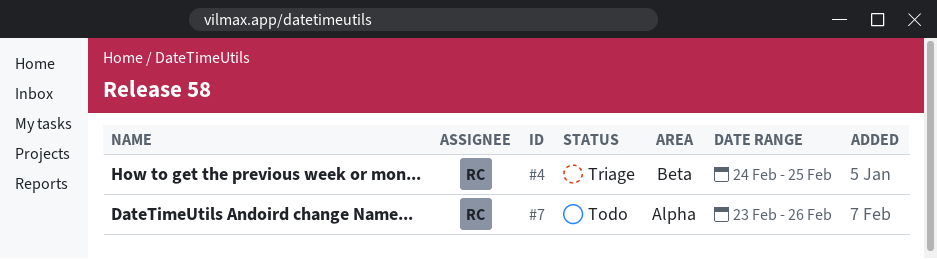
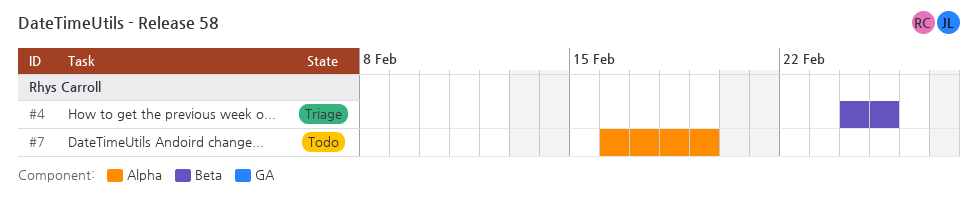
#7, start: Feb 23 -> Feb 16
#7, due: Feb 26 -> Feb 19

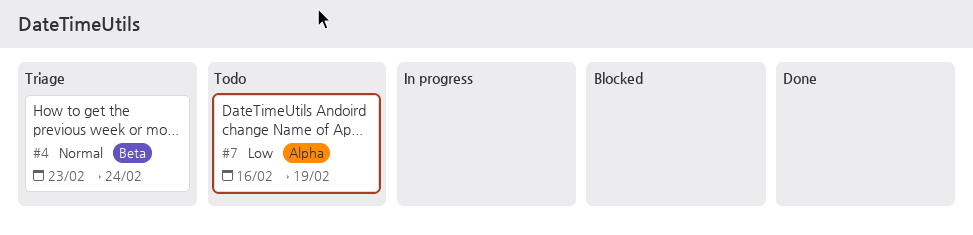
#4, start: Feb 24 -> Feb 23
#4, due: Feb 25 -> Feb 24

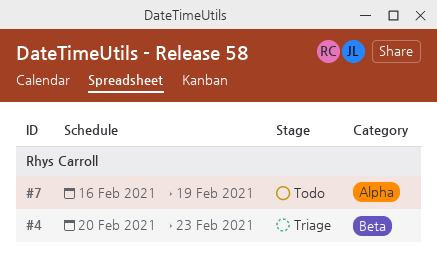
#4, start: Feb 23 -> Feb 20
#4, due: Feb 24 -> Feb 23

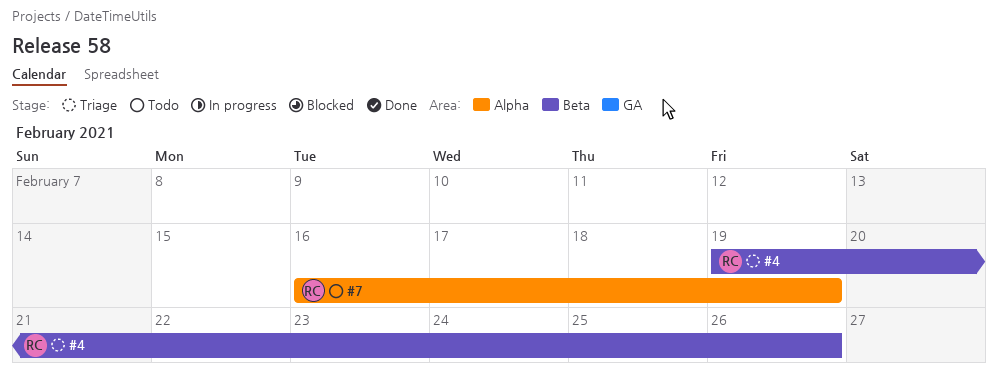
#4, start: Feb 20 -> Feb 19
#4, due: Feb 23 -> Feb 26

